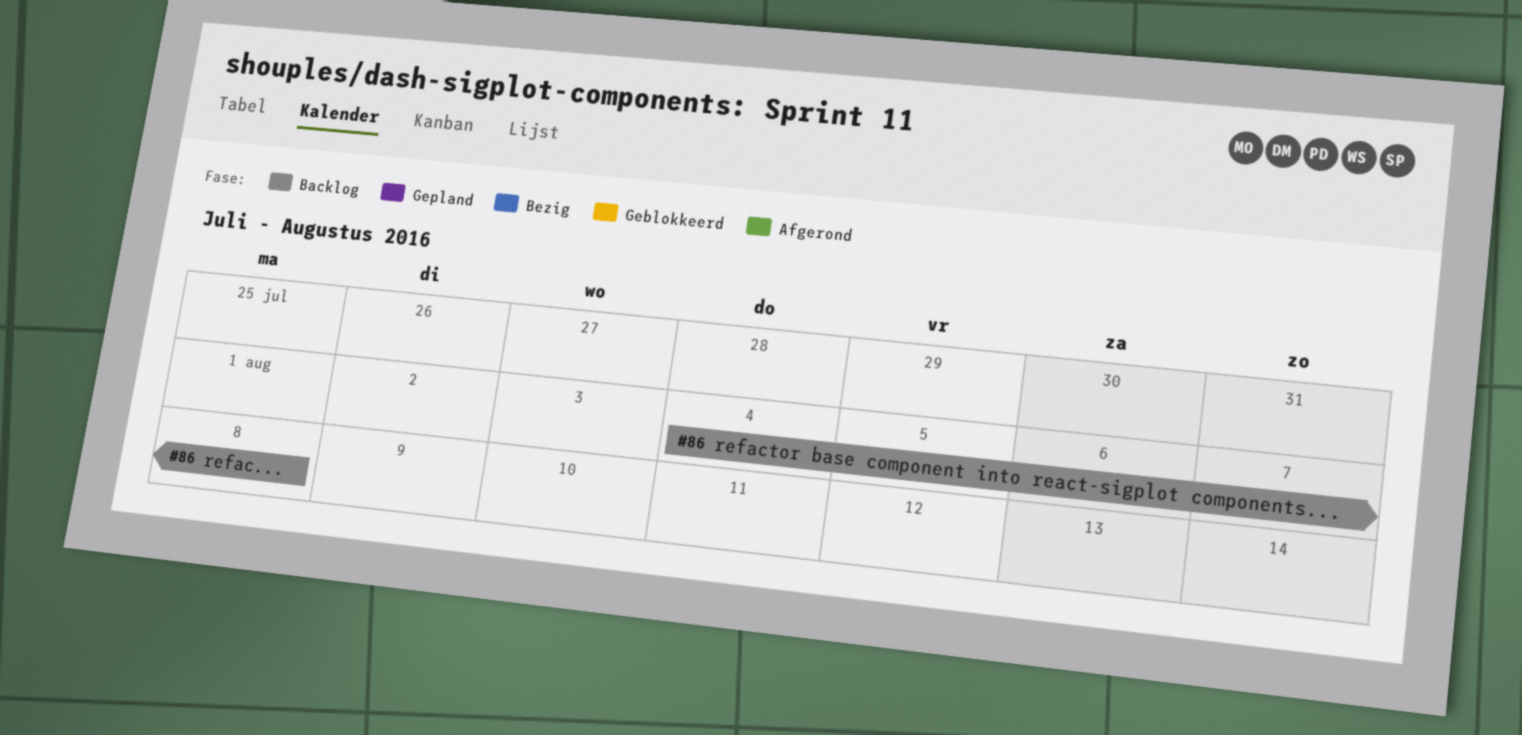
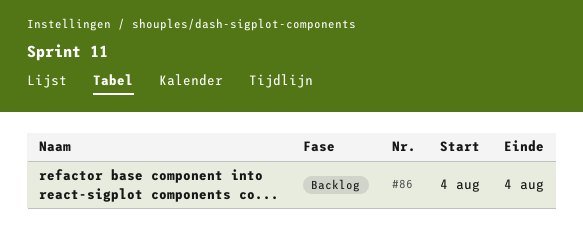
#86, due: Aug 8 -> Aug 4

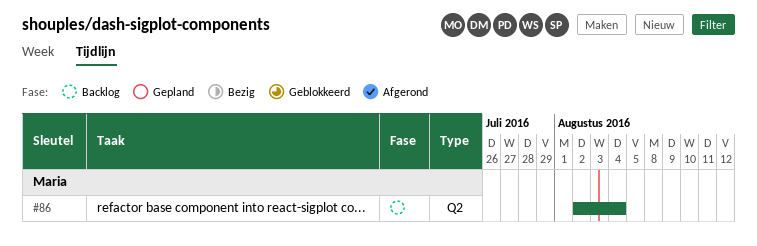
#86, start: Aug 4 -> Aug 2

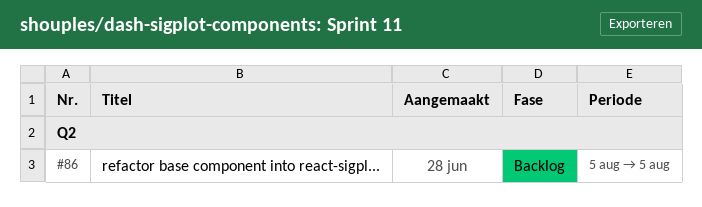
#86, start: Aug 2 -> Aug 5
#86, due: Aug 4 -> Aug 5

